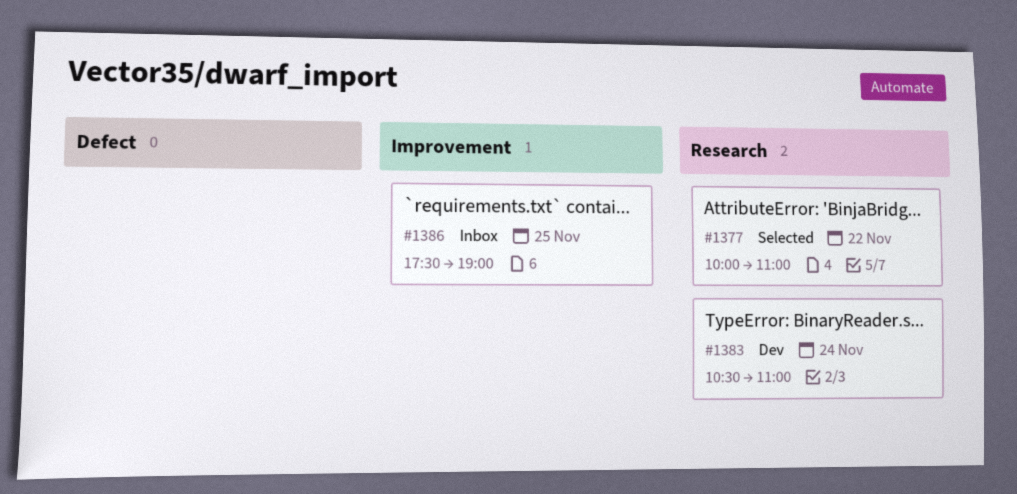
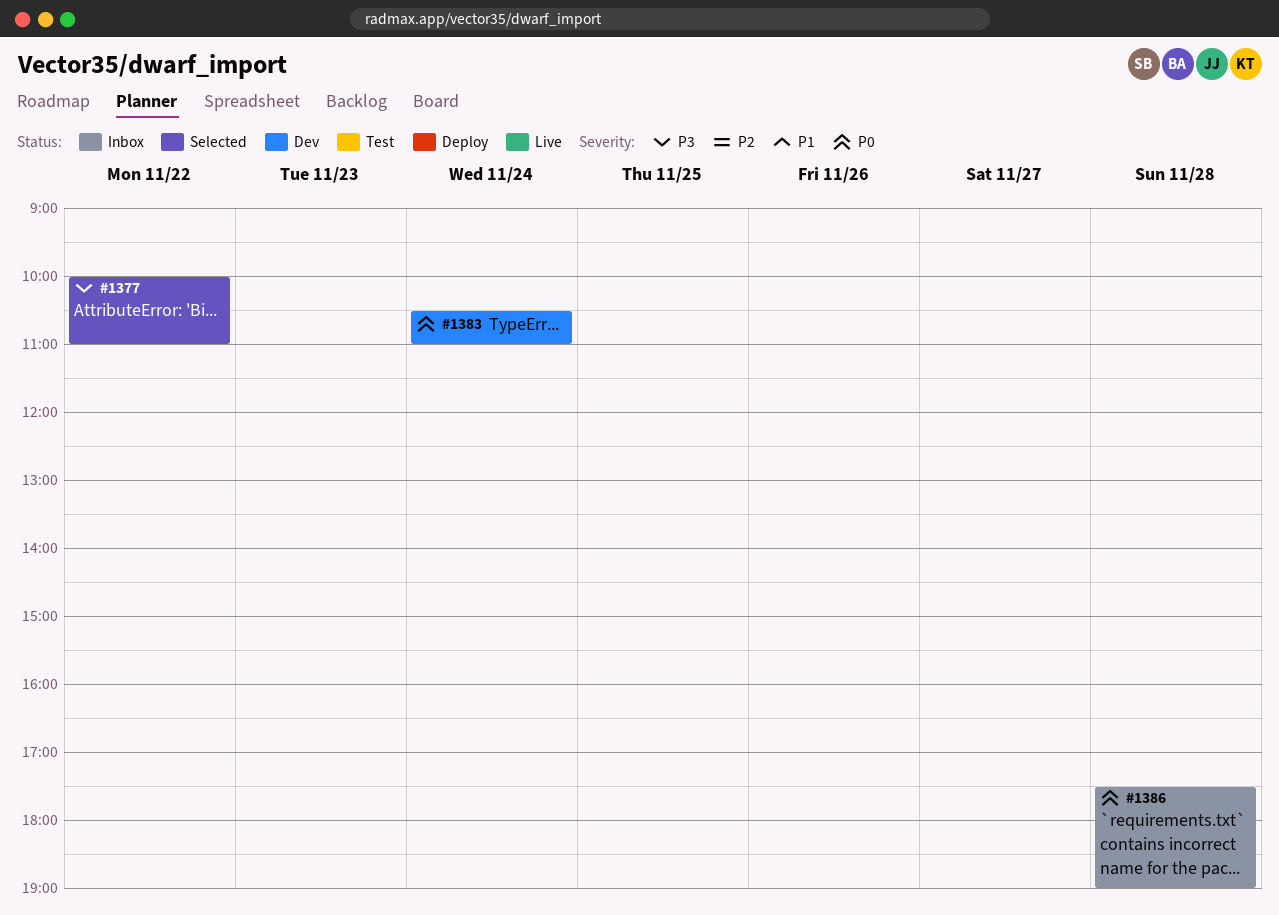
#1386, day: Nov 25 -> Nov 28

